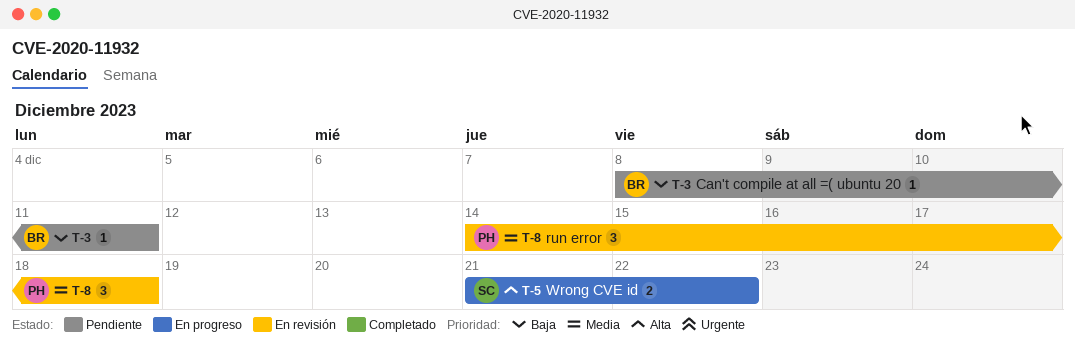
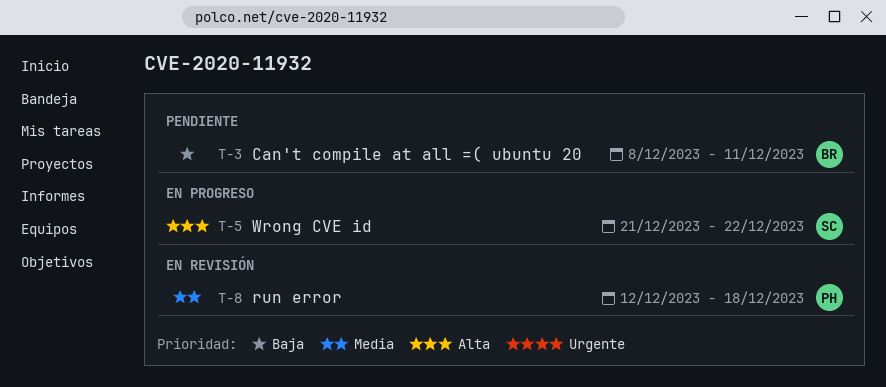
T-8, start: Dec 14 -> Dec 12

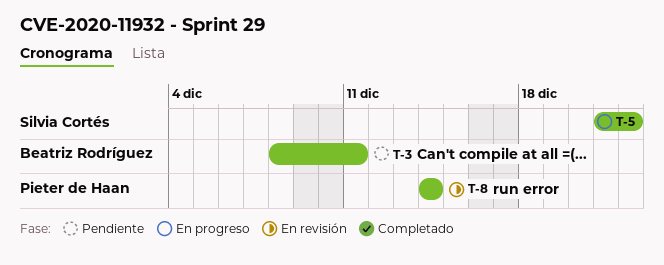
T-8, start: Dec 12 -> Dec 14
T-8, due: Dec 18 -> Dec 14

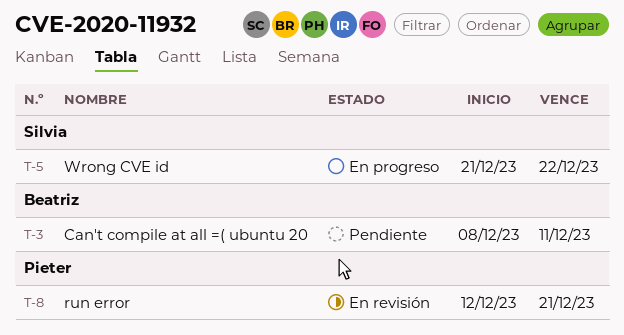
T-8, start: Dec 14 -> Dec 12
T-8, due: Dec 14 -> Dec 21

